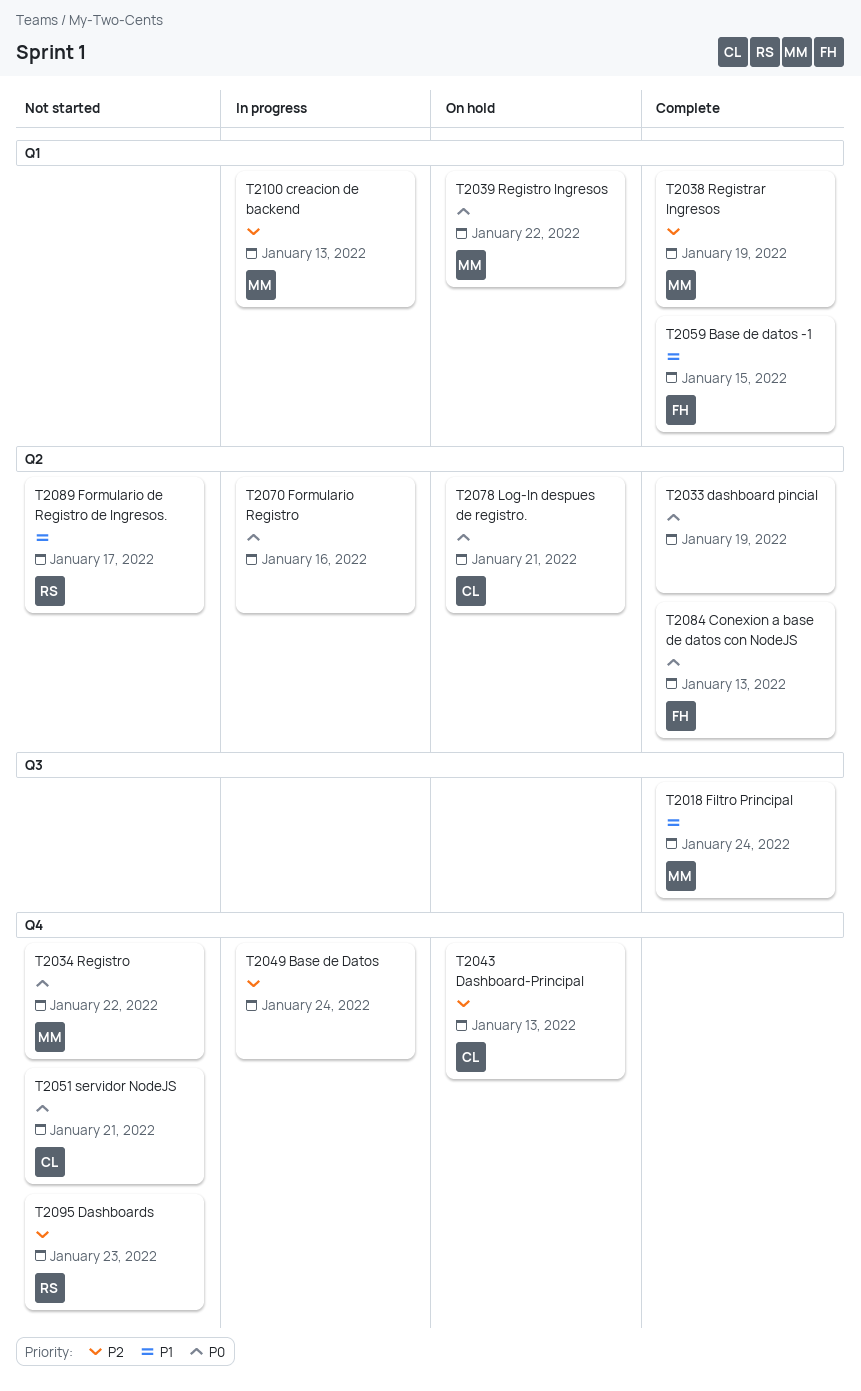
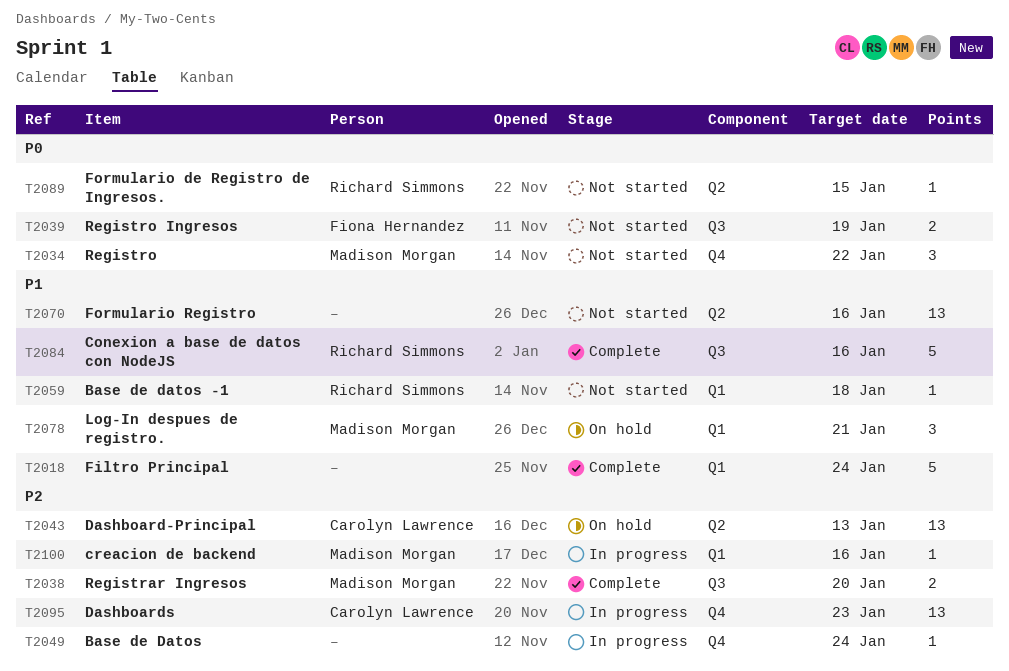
T2018, owner: Madison Morgan -> none
T2018, label: Q3 -> Q1
T2033: present -> none
T2038, label: Q1 -> Q3
T2038, due: Jan 19 -> Jan 20
T2039, status: On hold -> Not started
T2039, owner: Madison Morgan -> Fiona Hernandez
T2039, label: Q1 -> Q3
T2039, due: Jan 22 -> Jan 19
T2043, label: Q4 -> Q2
T2051: present -> none
T2059, status: Complete -> Not started
T2059, owner: Fiona Hernandez -> Richard Simmons
T2059, due: Jan 15 -> Jan 18
T2070, status: In progress -> Not started
T2070, priority: P0 -> P1
T2078, owner: Carolyn Lawrence -> Madison Morgan
T2078, priority: P0 -> P1
T2078, label: Q2 -> Q1
T2084, owner: Fiona Hernandez -> Richard Simmons
T2084, priority: P0 -> P1
T2084, label: Q2 -> Q3
T2084, due: Jan 13 -> Jan 16
T2089, priority: P1 -> P0
T2089, due: Jan 17 -> Jan 15
T2095, status: Not started -> In progress
T2095, owner: Richard Simmons -> Carolyn Lawrence
T2100, due: Jan 13 -> Jan 16

